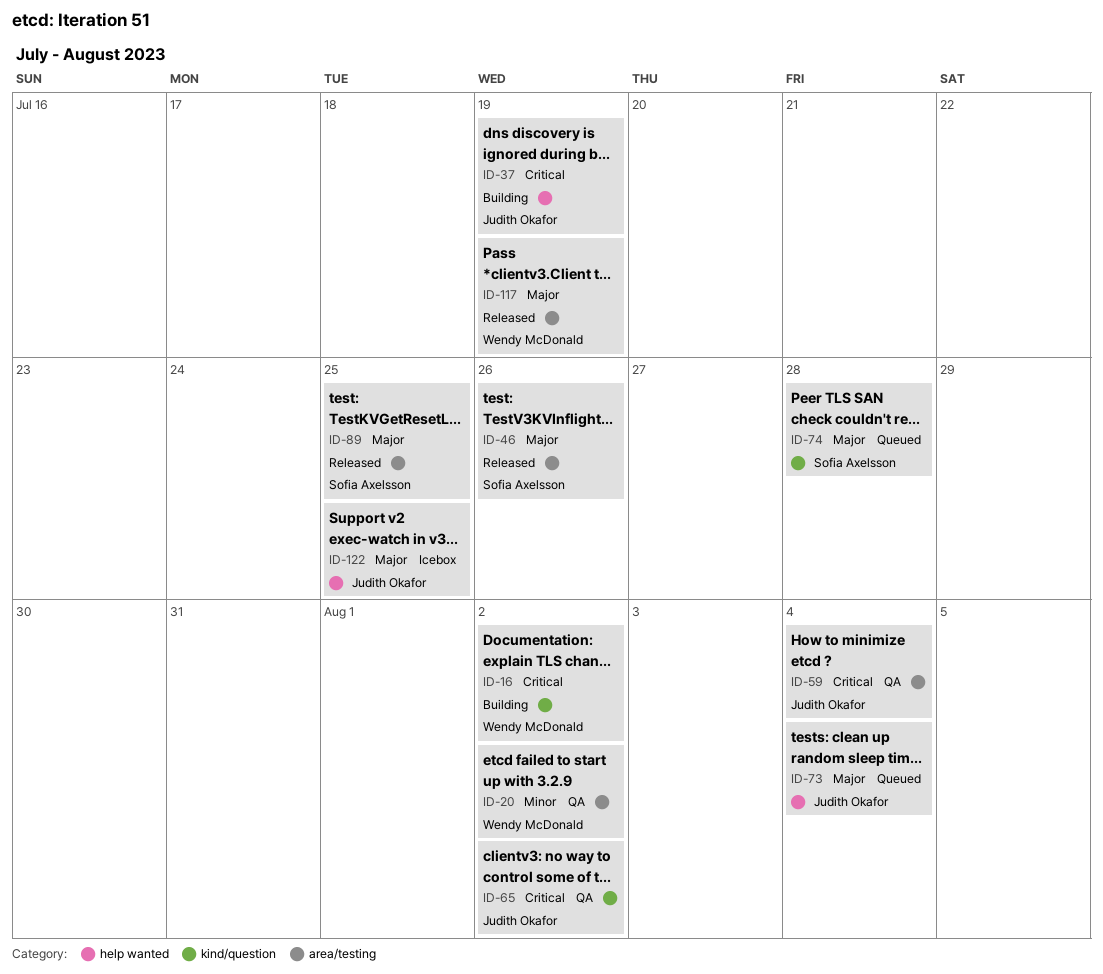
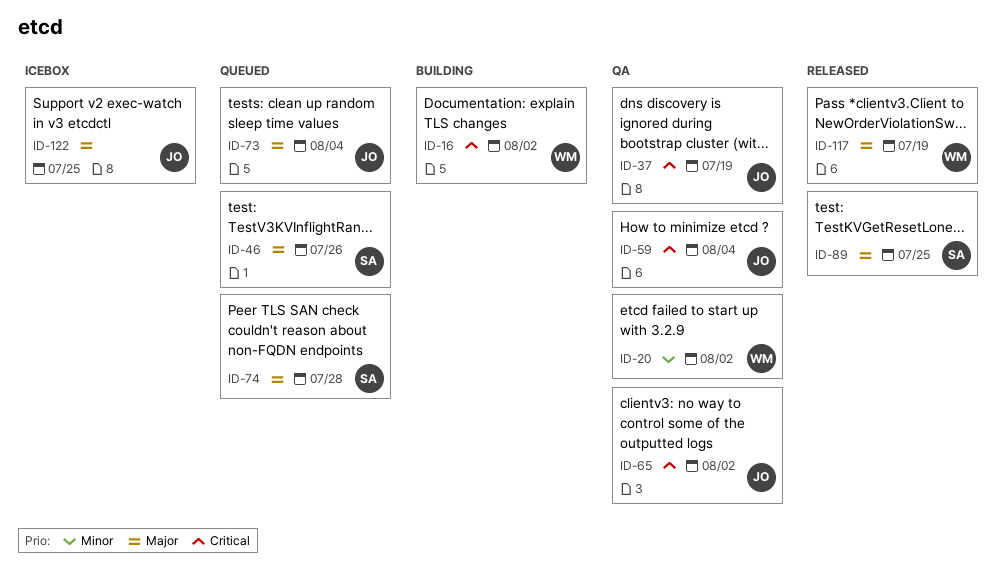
ID-37, status: Building -> QA
ID-46, status: Released -> Queued

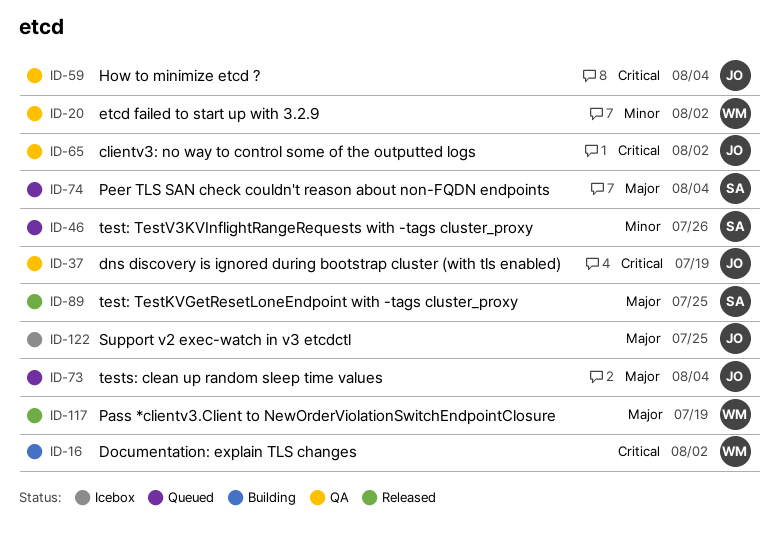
ID-46, priority: Major -> Minor
ID-74, due: Jul 28 -> Aug 4

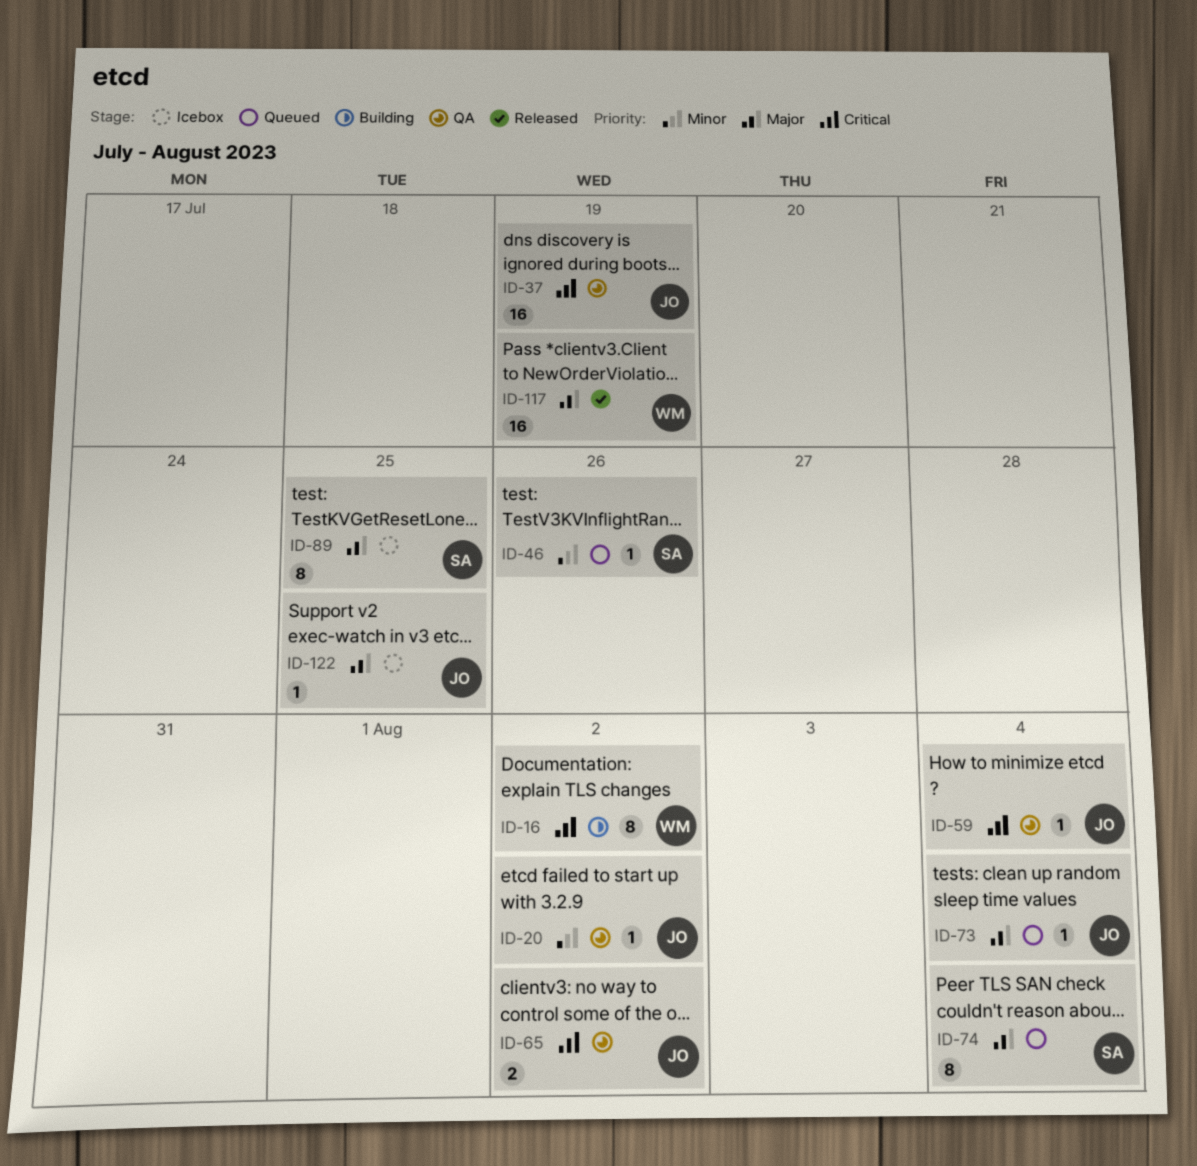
ID-20, owner: WM -> JO
ID-89, status: Released -> Icebox

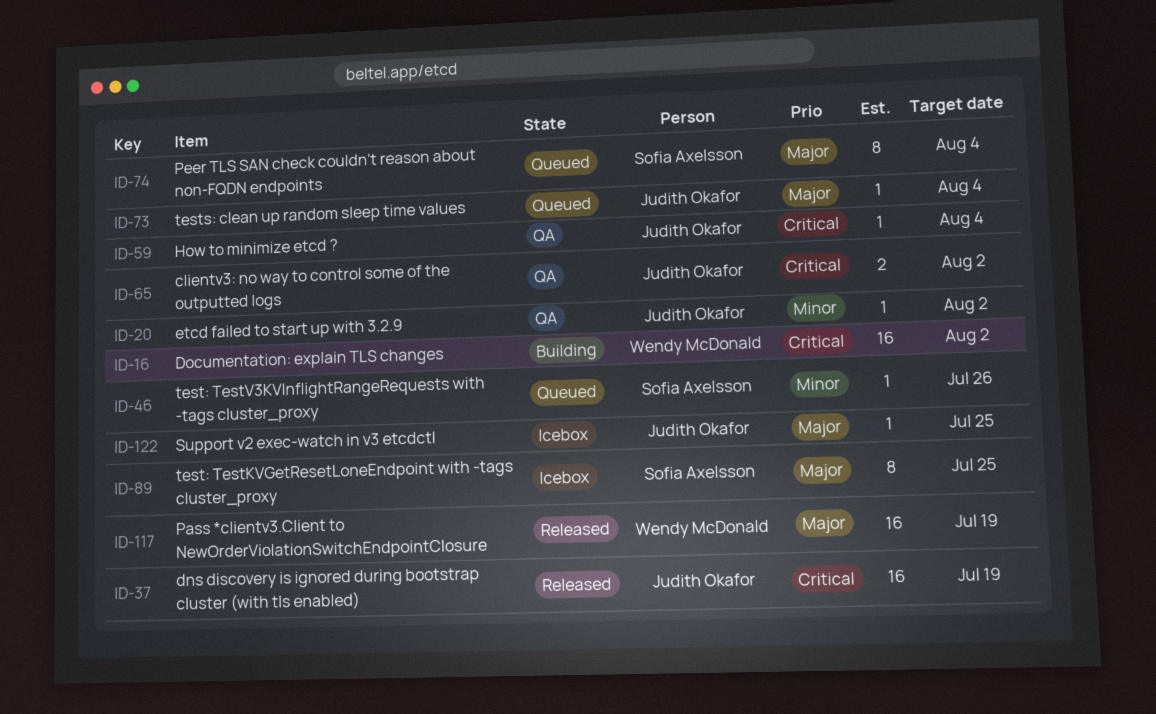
ID-16, estimate: 8 -> 16
ID-37, status: QA -> Released

